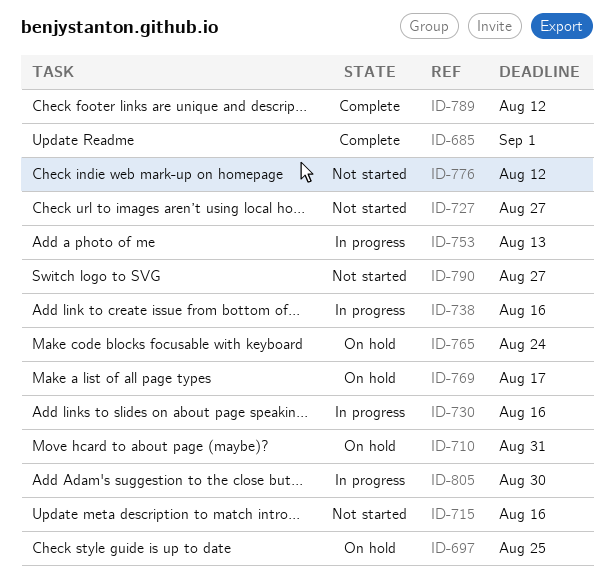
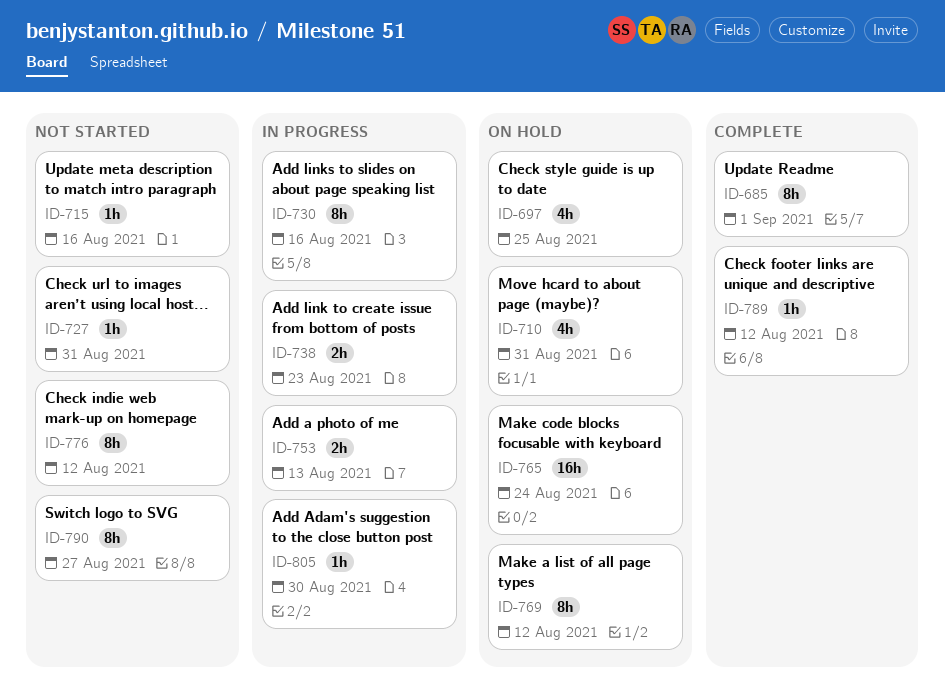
ID-727, due: Aug 27 -> Aug 31
ID-738, due: Aug 16 -> Aug 23
ID-769, due: Aug 17 -> Aug 12

